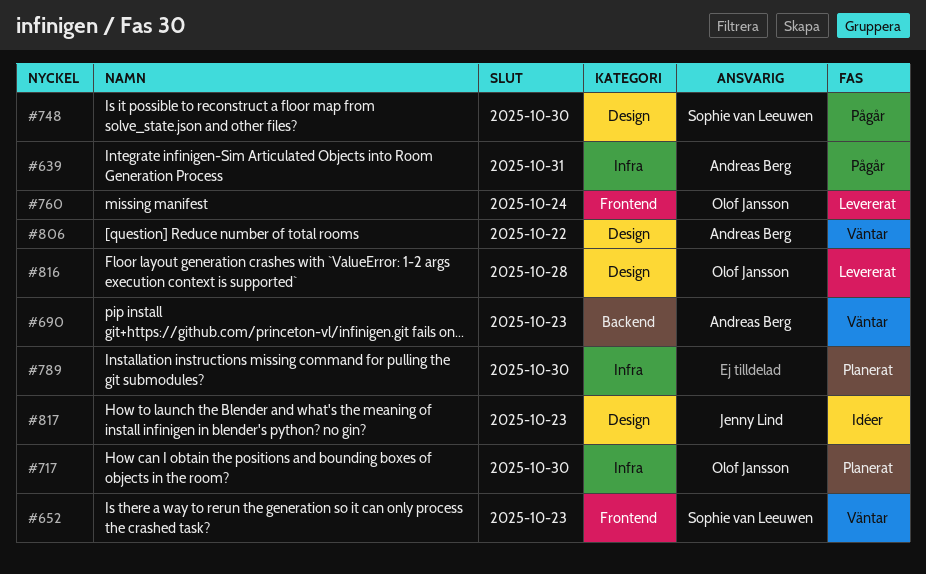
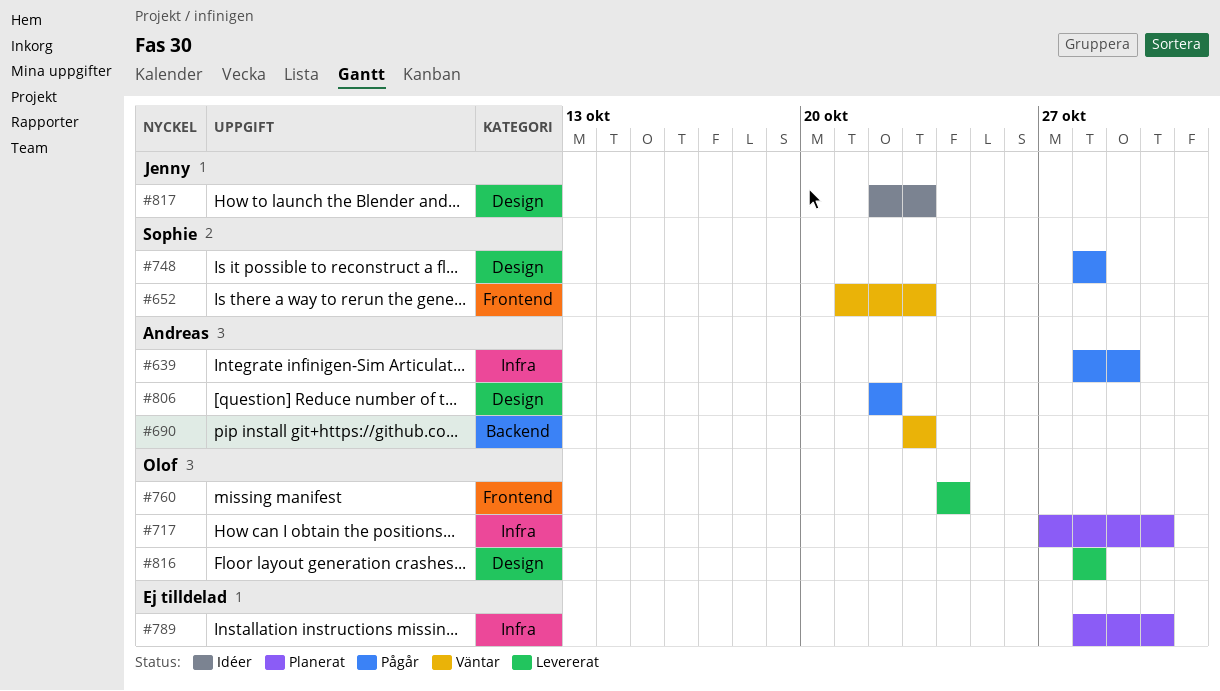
#639, due: Oct 31 -> Oct 29
#748, due: Oct 30 -> Oct 28
#806, status: Väntar -> Pågår

